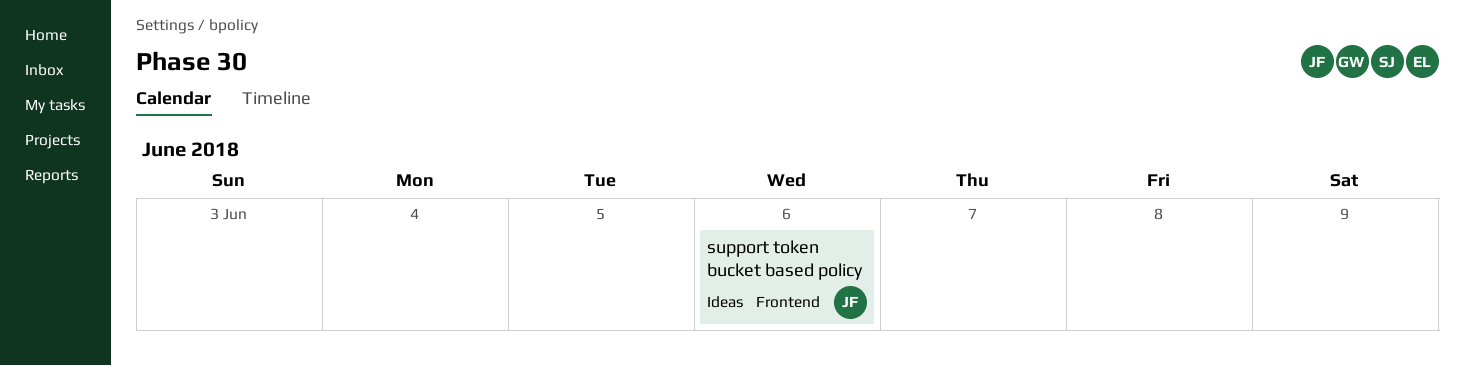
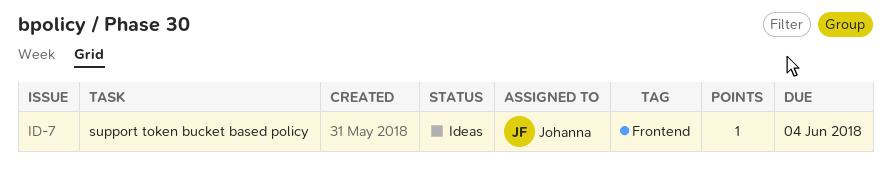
support token bucket based policy, due: Jun 6 -> Jun 4

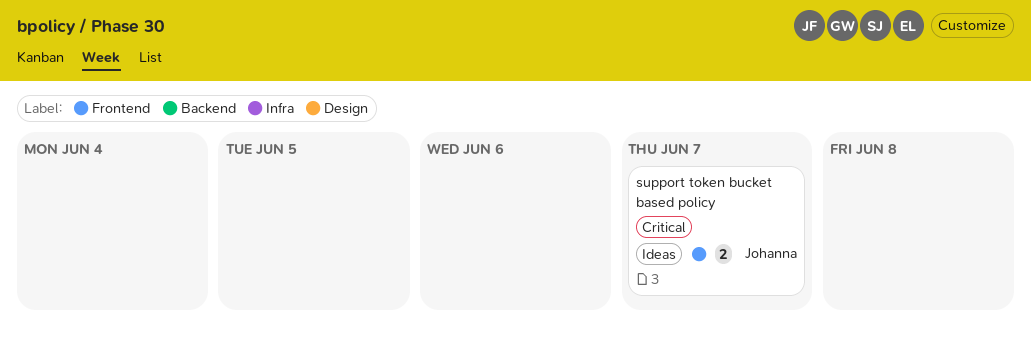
support token bucket based policy, estimate: 1 -> 2
support token bucket based policy, due: Jun 4 -> Jun 7

